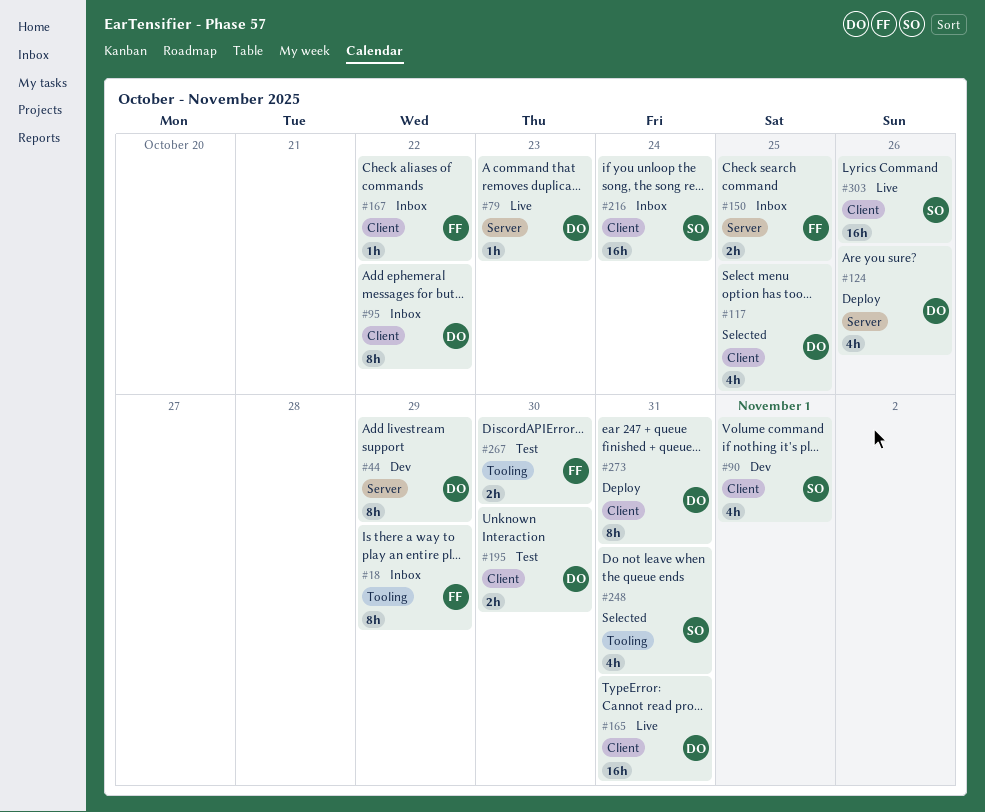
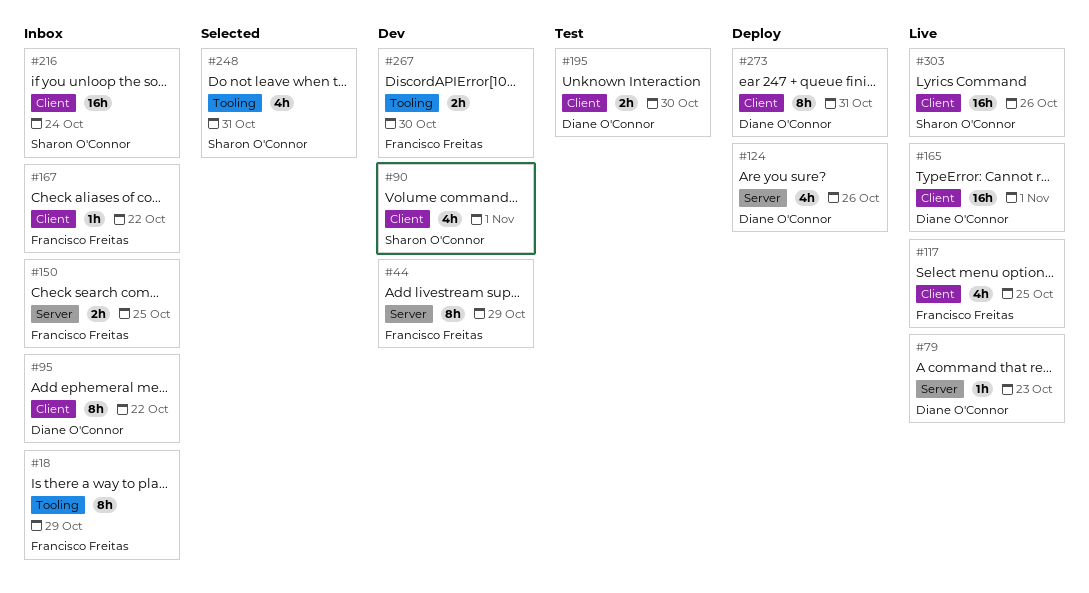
#44, owner: Diane O'Connor -> Francisco Freitas
#117, status: Selected -> Live
#117, owner: Diane O'Connor -> Francisco Freitas
#165, due: Oct 31 -> Nov 1
#267, status: Test -> Dev

